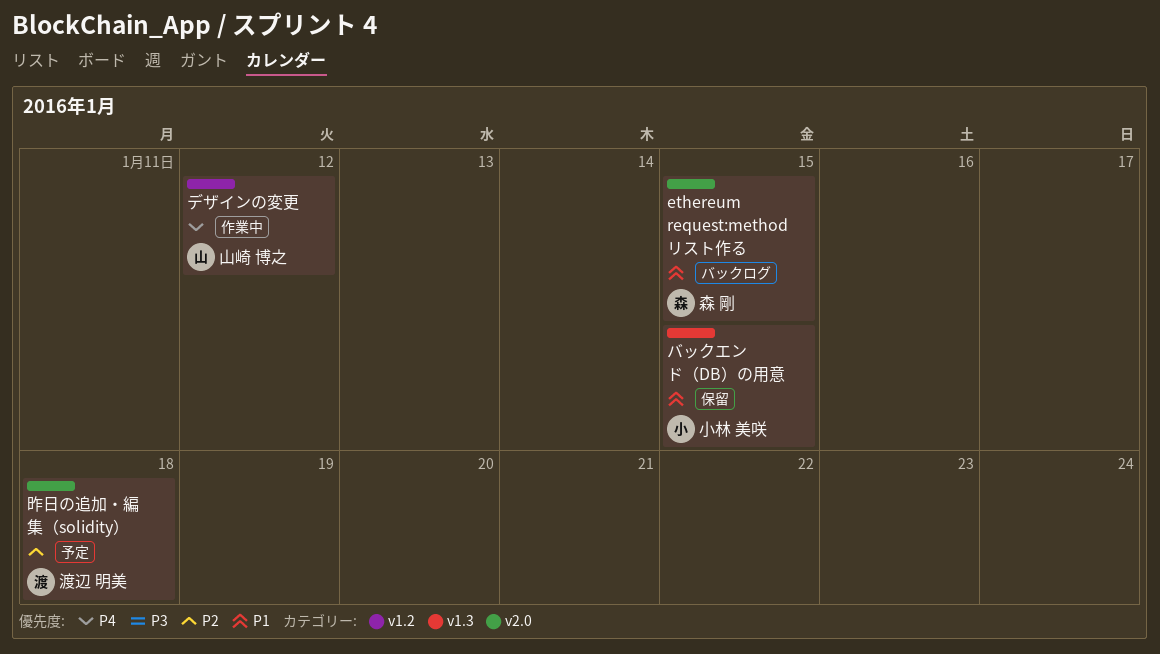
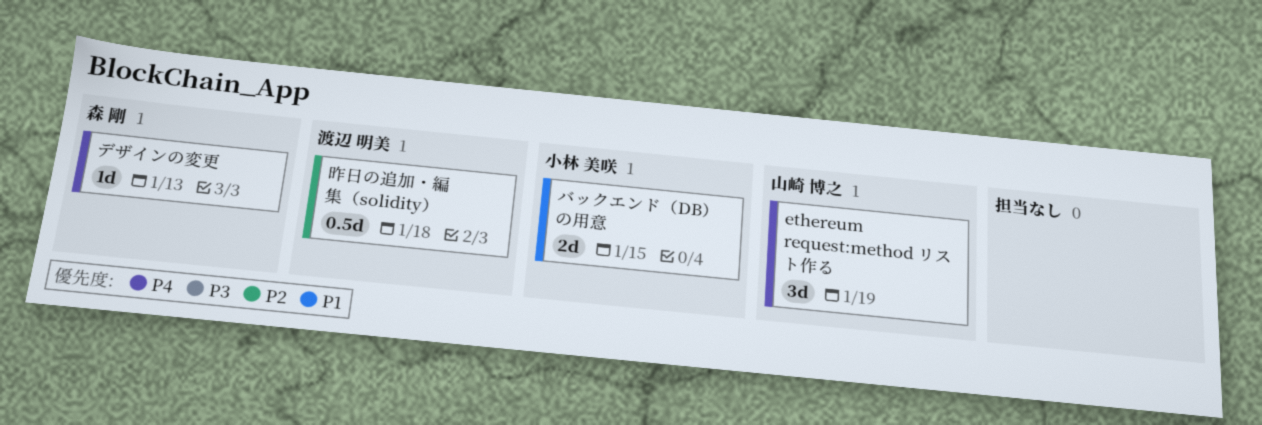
ethereum request:method リスト作る, owner: 森 剛 -> 山崎 博之
ethereum request:method リスト作る, priority: P1 -> P4
ethereum request:method リスト作る, due: Jan 15 -> Jan 19
デザインの変更, owner: 山崎 博之 -> 森 剛
デザインの変更, due: Jan 12 -> Jan 13

